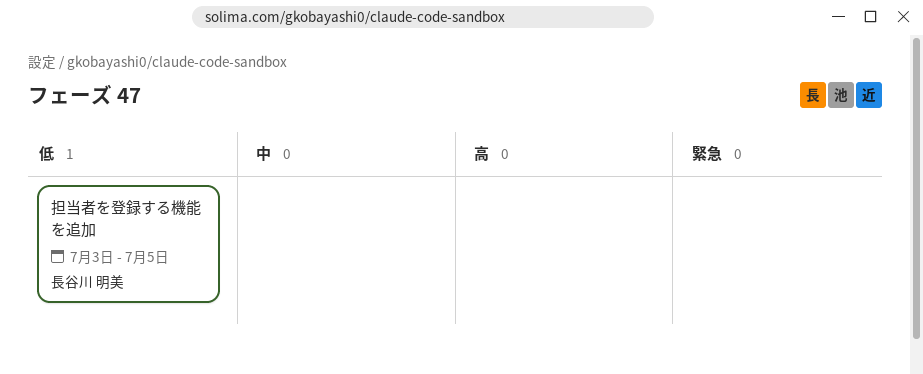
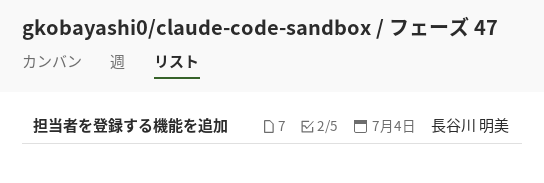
担当者を登録する機能を追加, due: Jul 5 -> Jul 4

